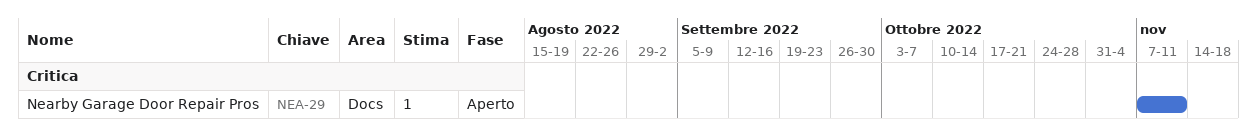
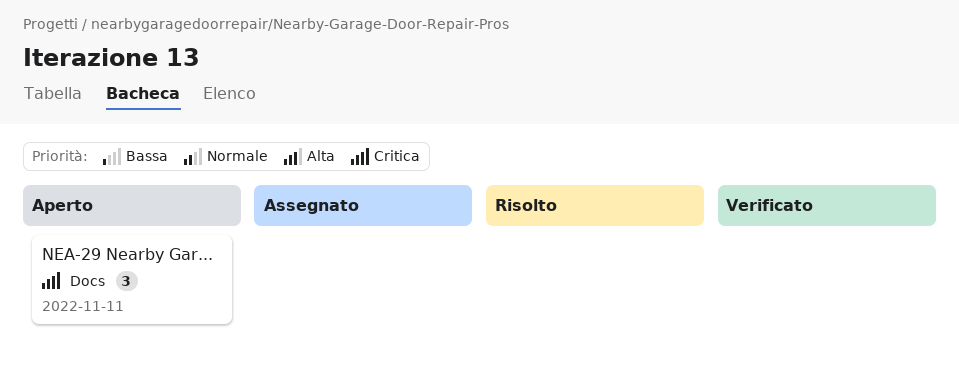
NEA-29, estimate: 1 -> 3

